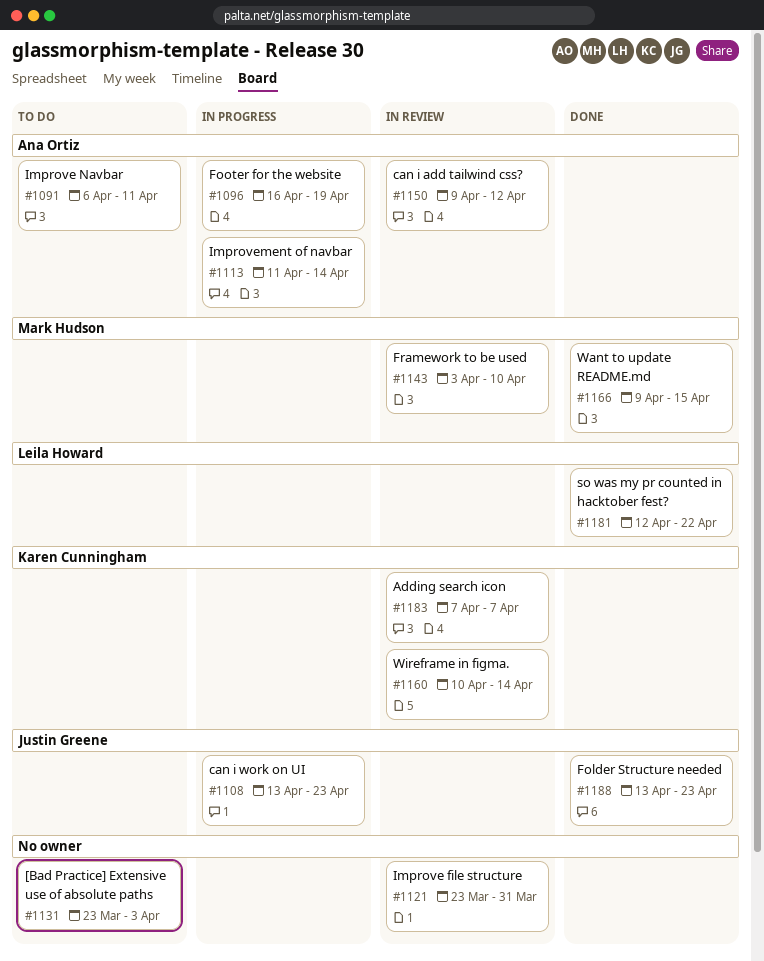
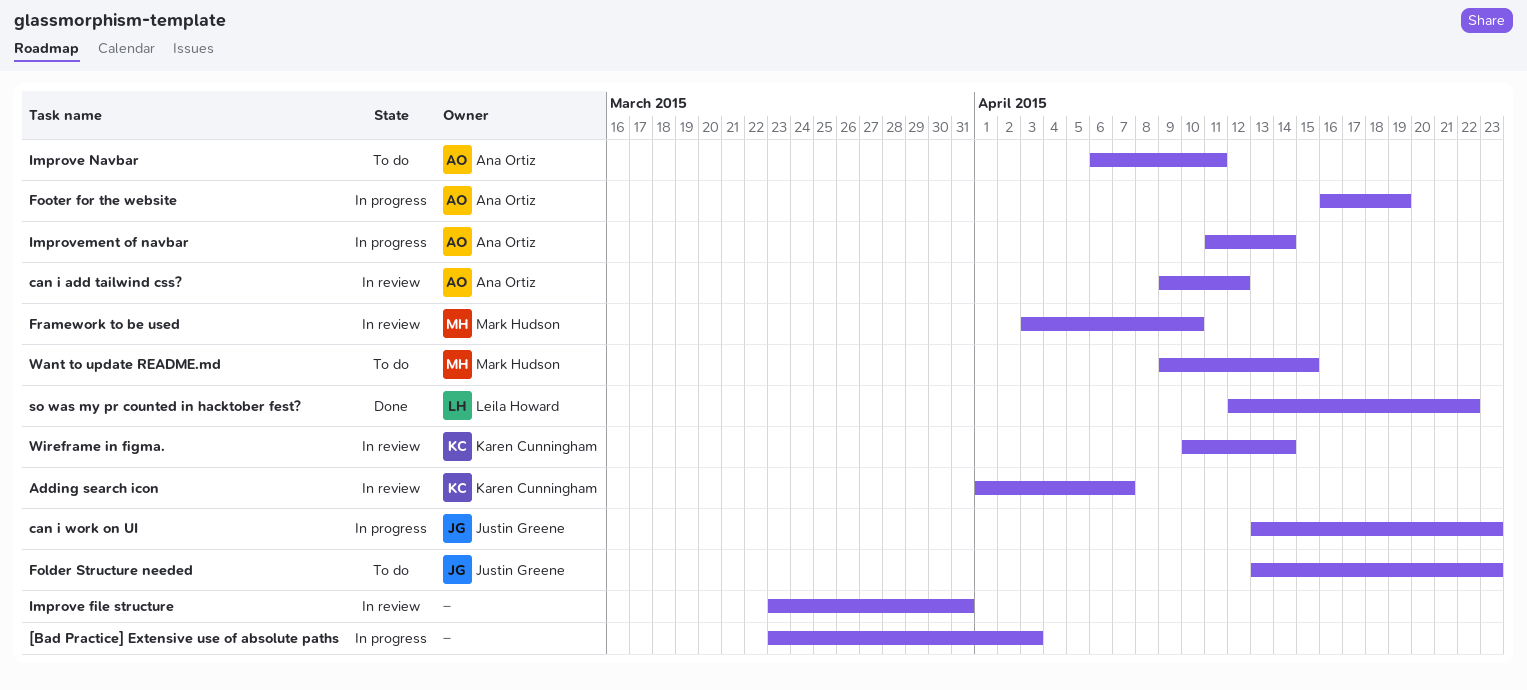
[Bad Practice] Extensive use of absolute paths, status: To do -> In progress
Adding search icon, start: Apr 7 -> Apr 1
Folder Structure needed, status: Done -> To do
Want to update README.md, status: Done -> To do

